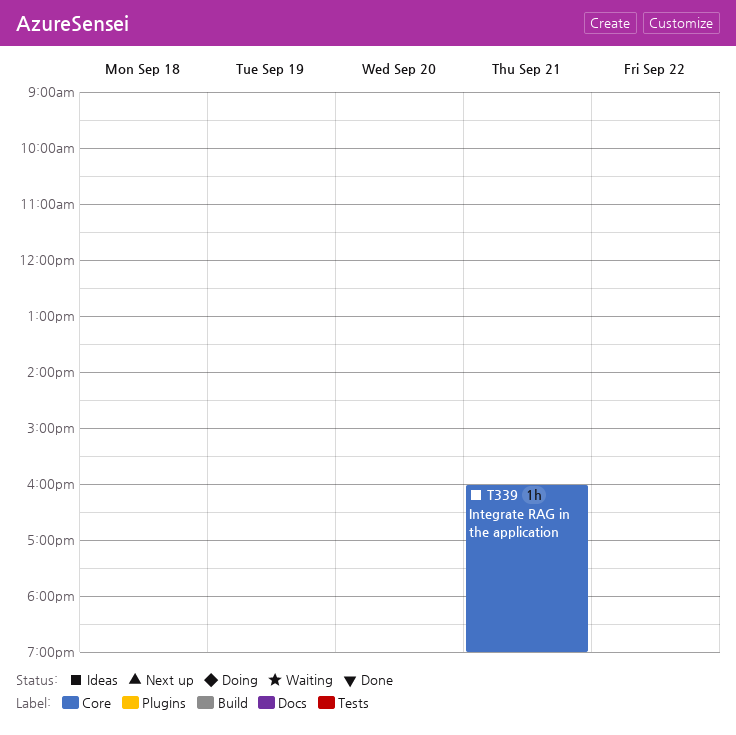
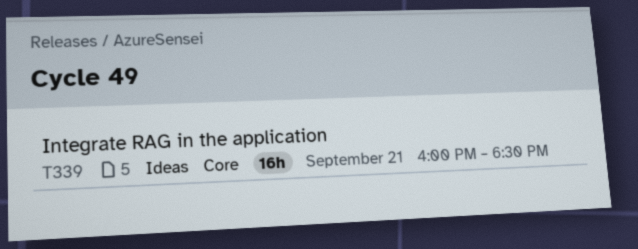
T339, estimate: 1h -> 16h
T339, ends: 19:00 -> 18:30

